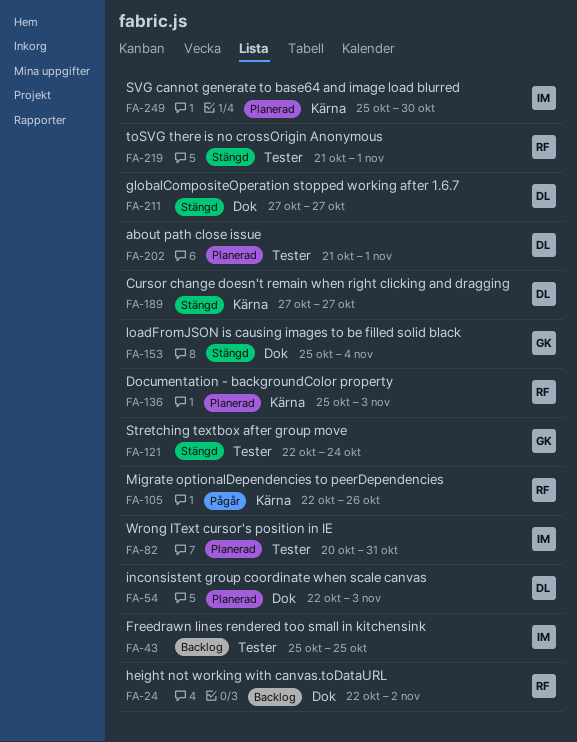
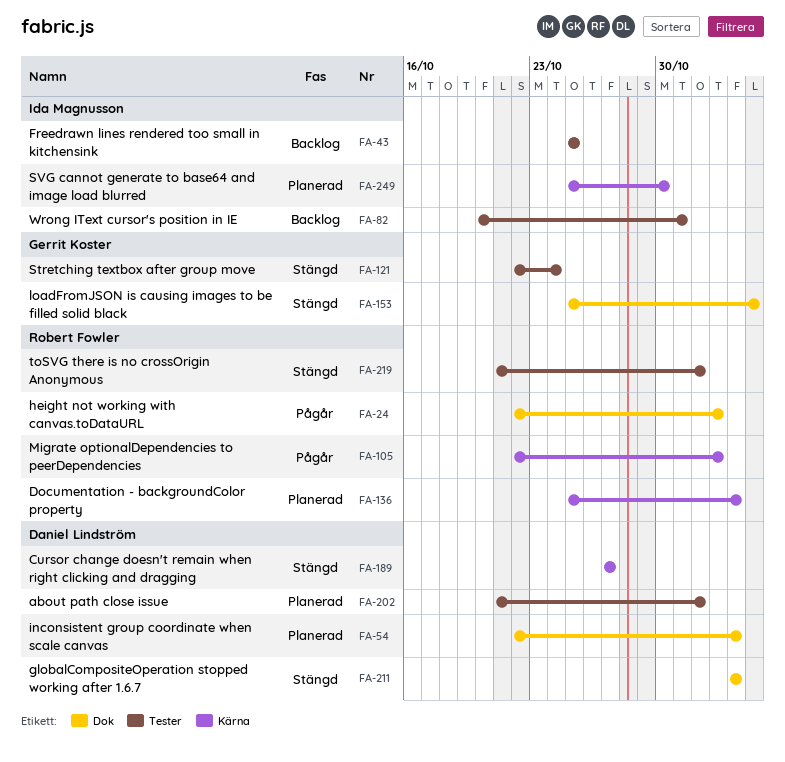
FA-24, status: Backlog -> Pågår
FA-82, status: Planerad -> Backlog
FA-105, due: Oct 26 -> Nov 2
FA-211, start: Oct 27 -> Nov 3
FA-211, due: Oct 27 -> Nov 3

